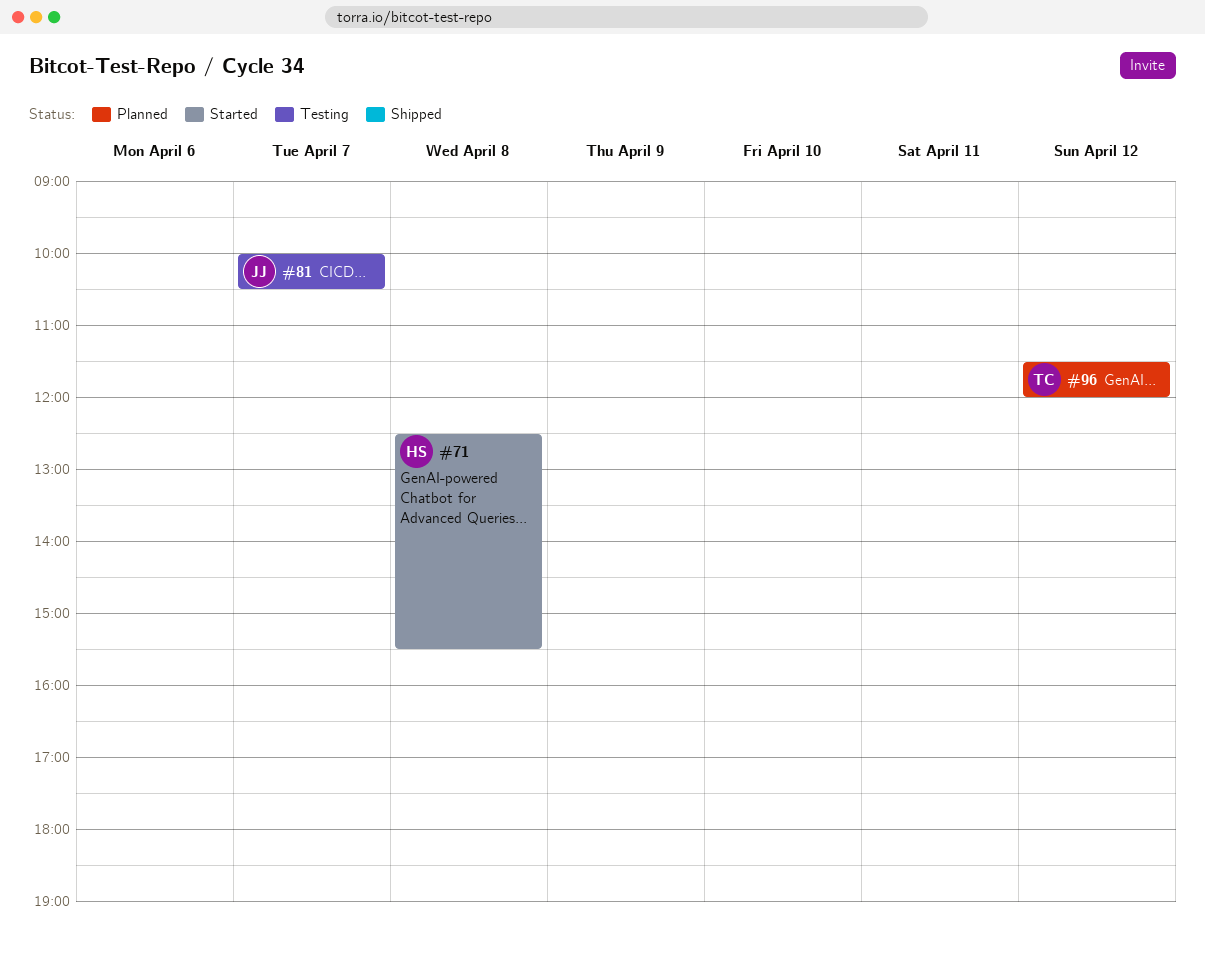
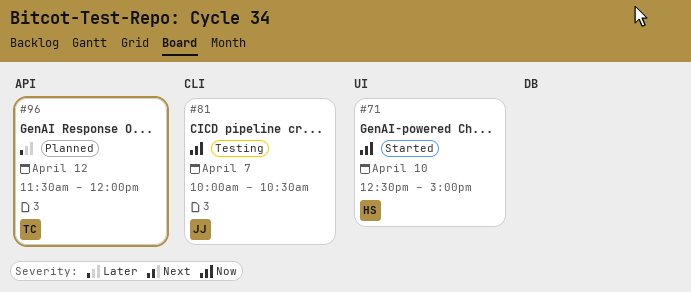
#71, day: Apr 8 -> Apr 10
#71, ends: 15:30 -> 15:00

